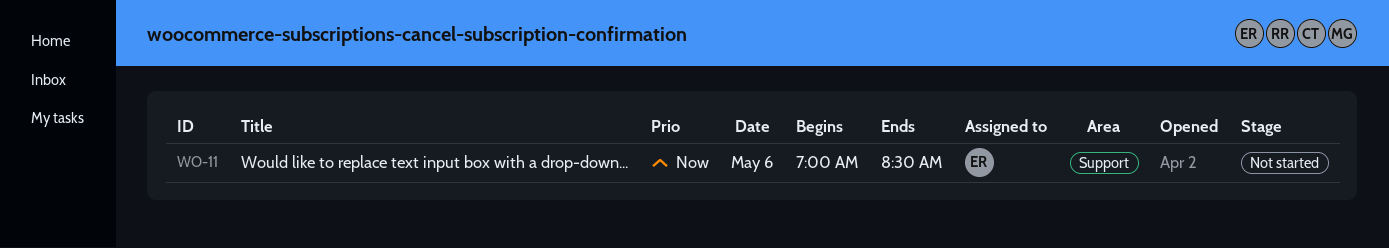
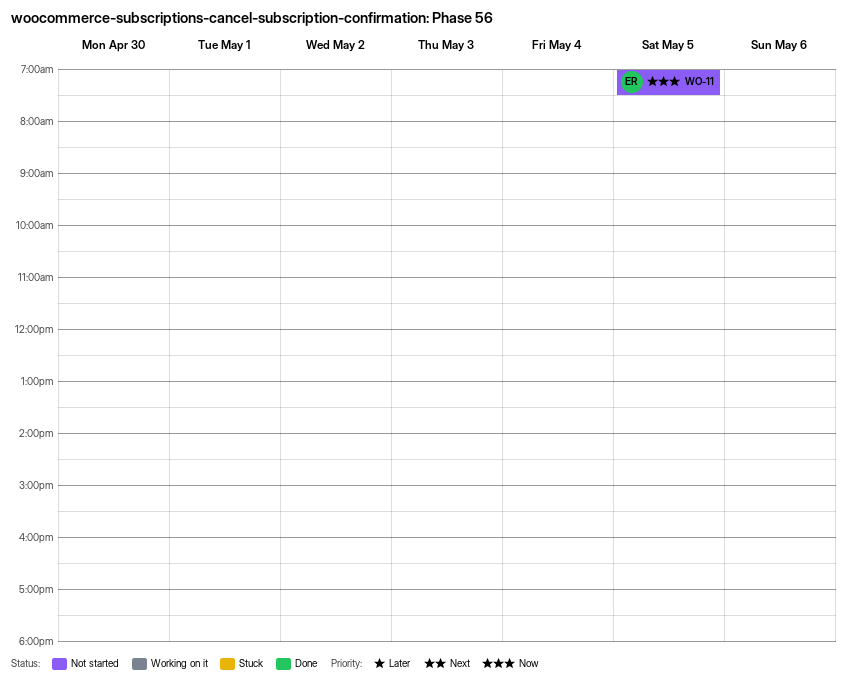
WO-11, day: May 6 -> May 5
WO-11, ends: 08:30 -> 07:30

